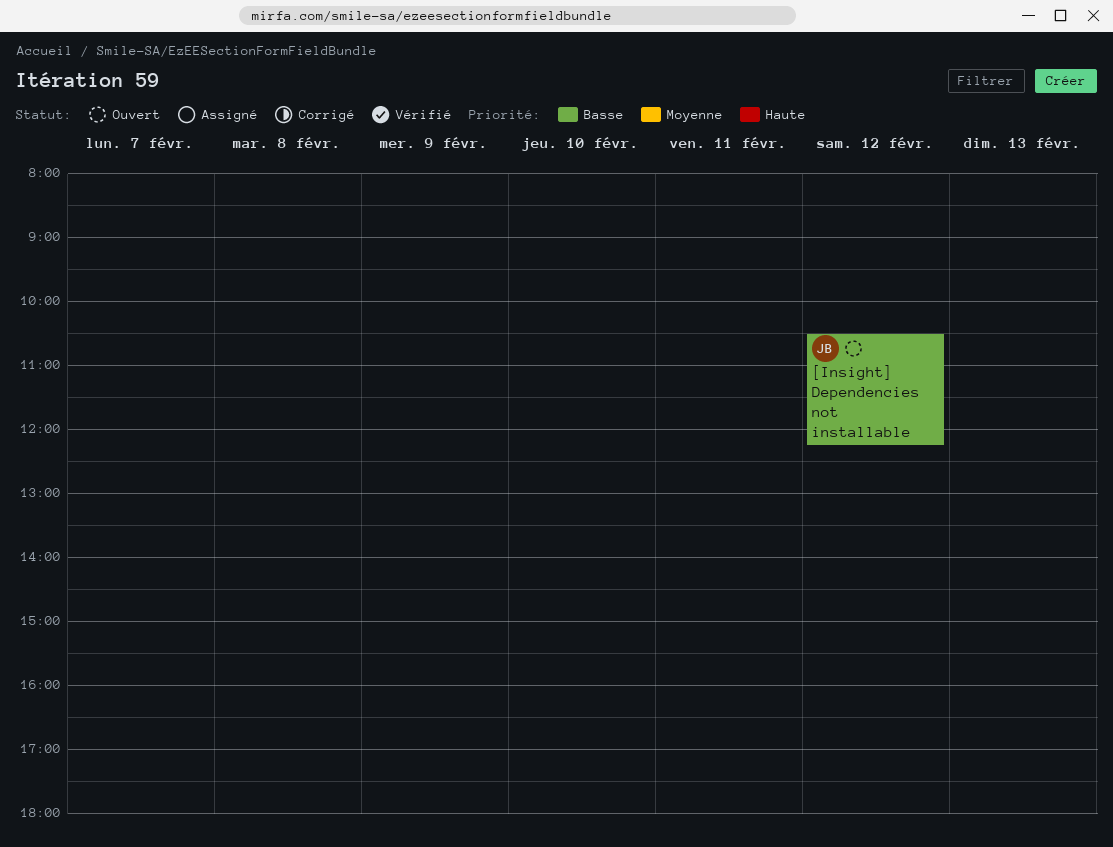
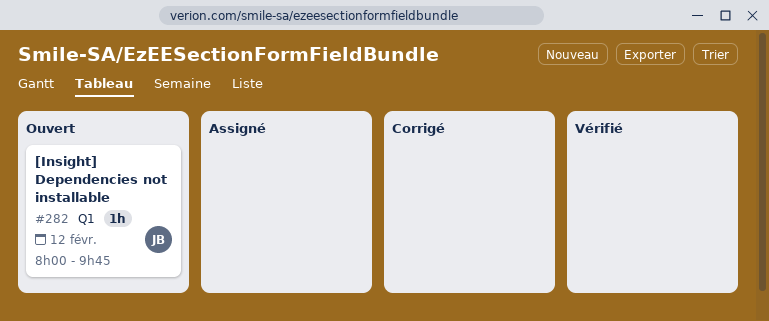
[Insight] Dependencies not installable, begins: 10:30 -> 08:00
[Insight] Dependencies not installable, ends: 12:15 -> 09:45

